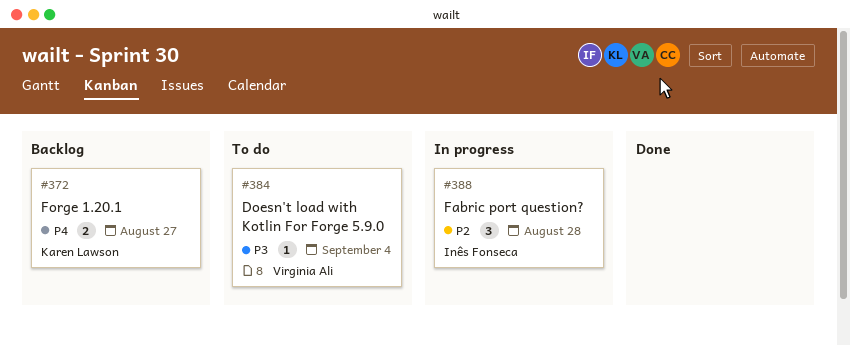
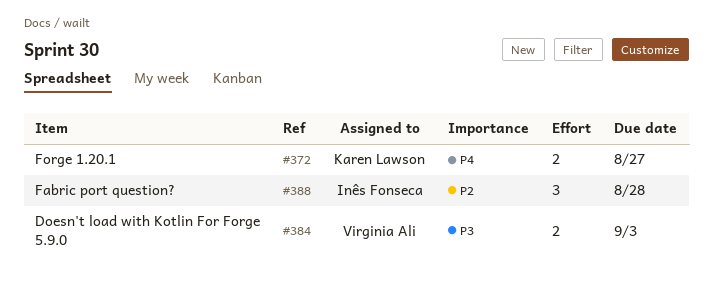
#384, estimate: 1 -> 2
#384, due: Sep 4 -> Sep 3

